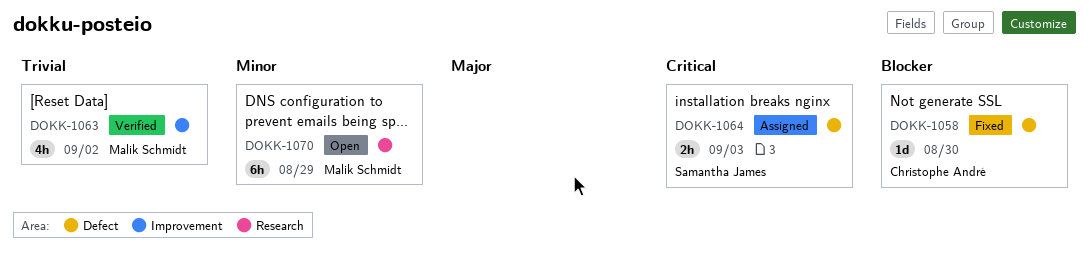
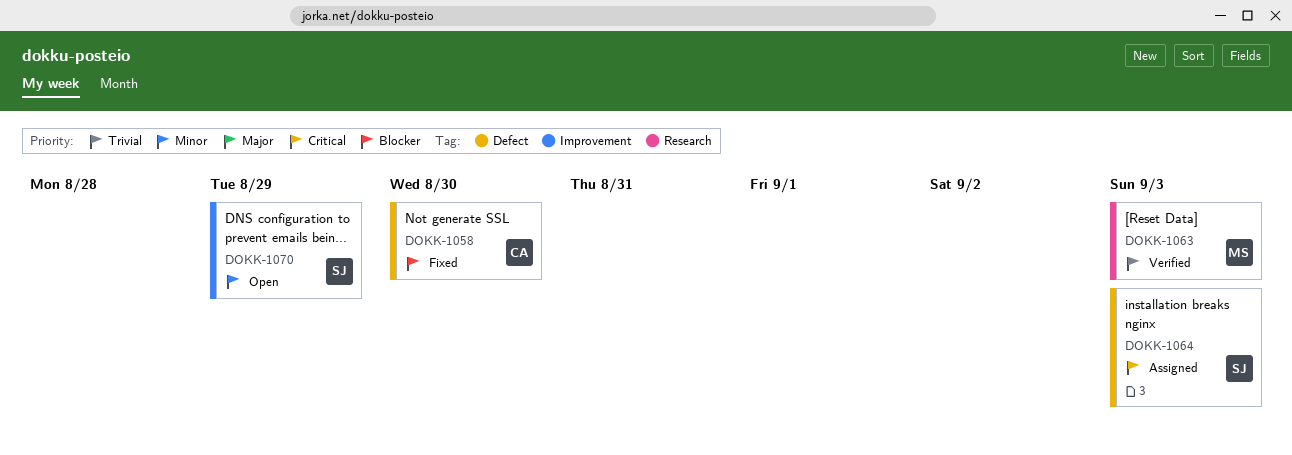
DOKK-1063, label: Improvement -> Research
DOKK-1063, due: Sep 2 -> Sep 3
DOKK-1070, owner: Malik Schmidt -> Samantha James
DOKK-1070, label: Research -> Improvement

